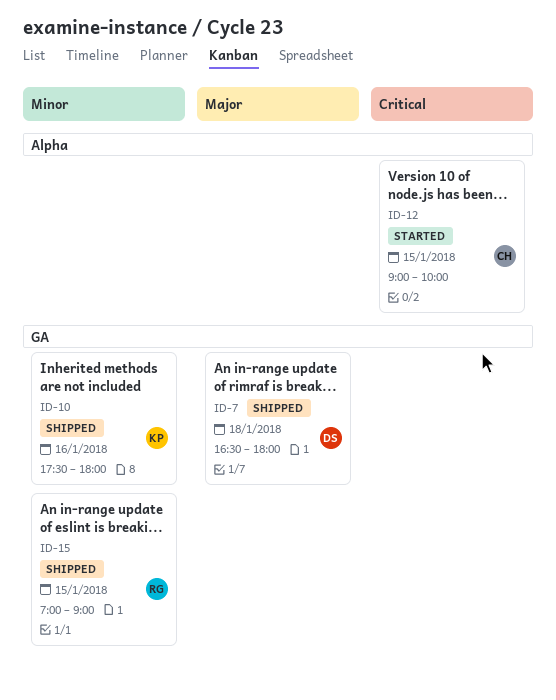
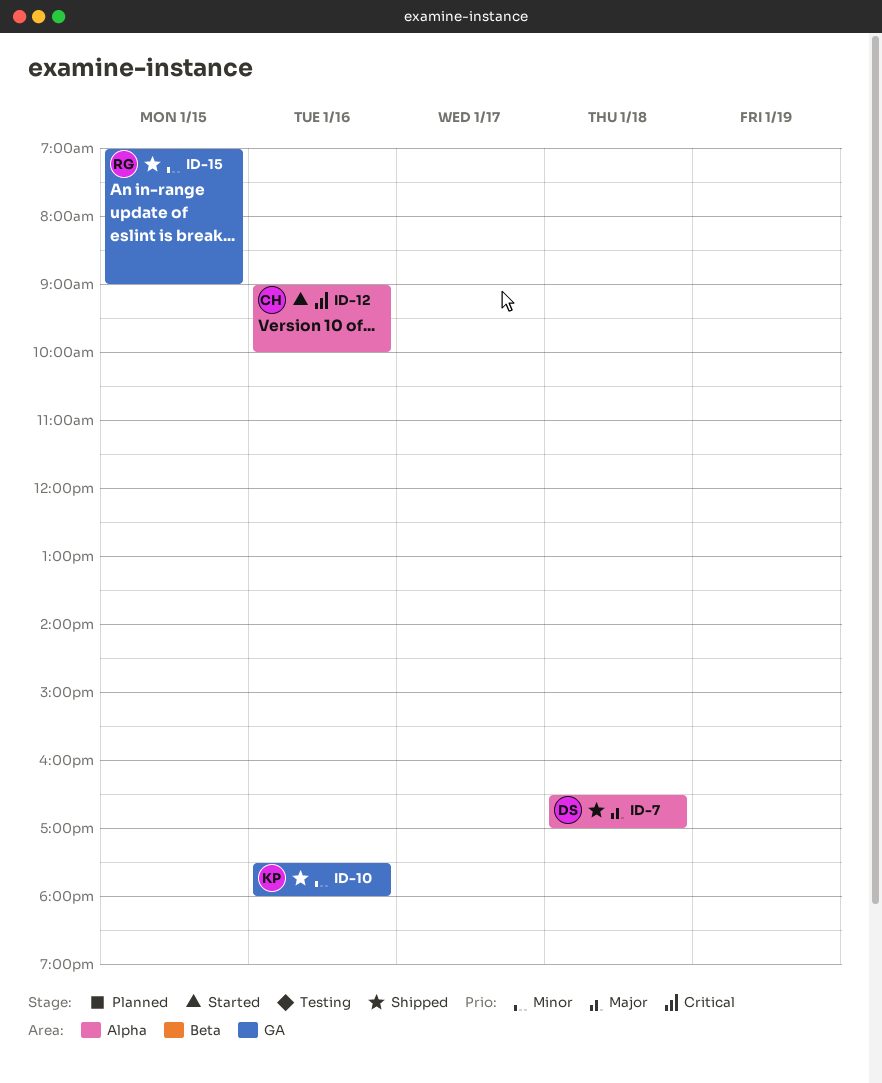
ID-7, label: GA -> Alpha
ID-7, ends: 18:00 -> 17:00
ID-12, day: Jan 15 -> Jan 16

